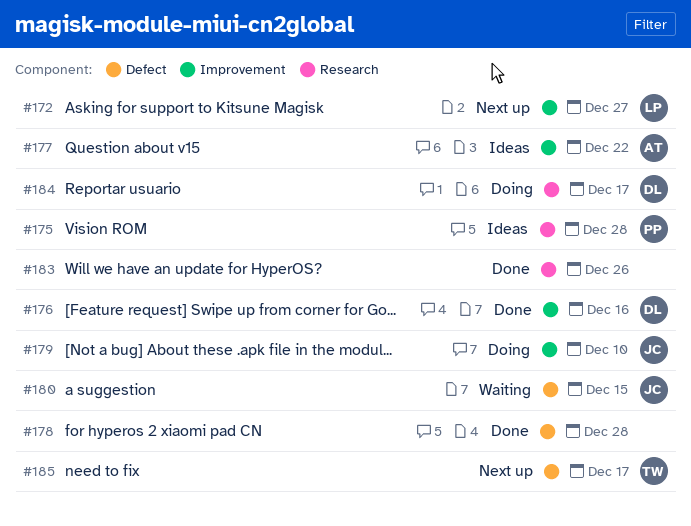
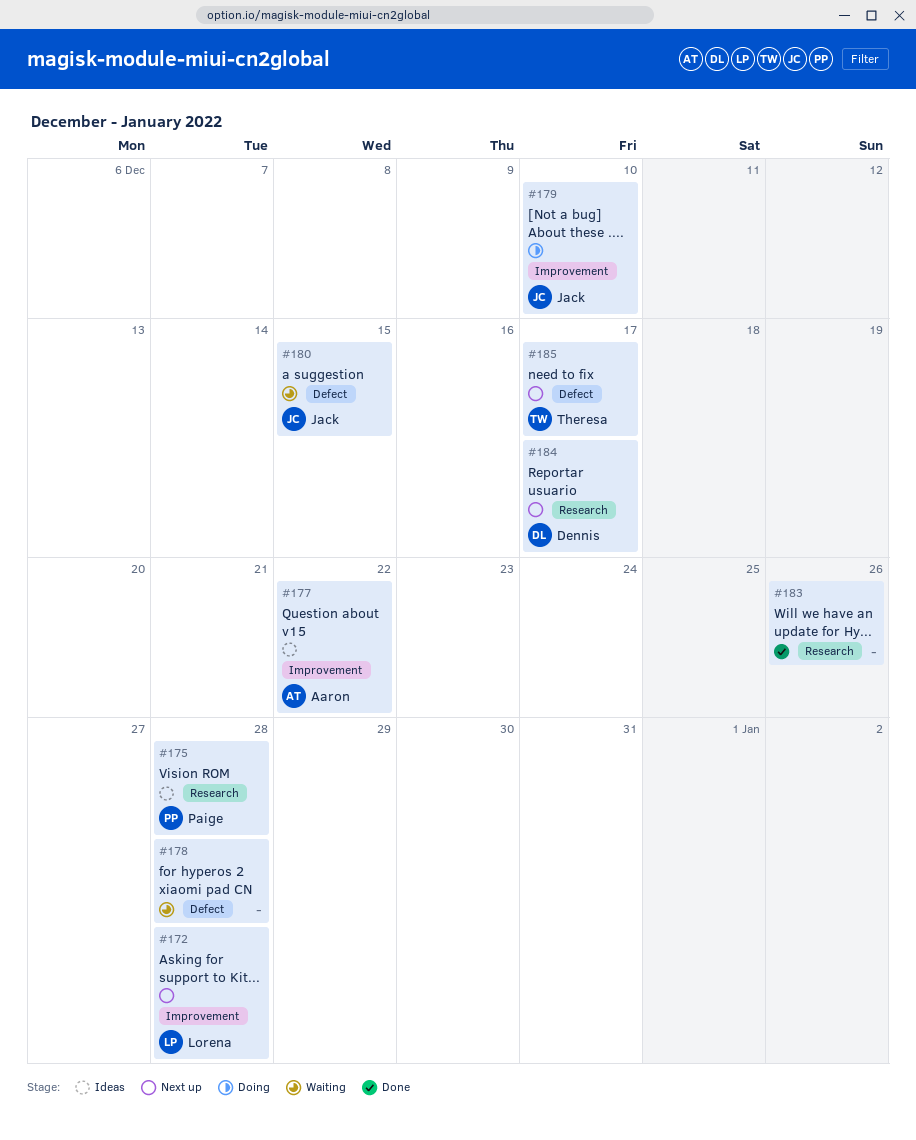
#172, due: Dec 27 -> Dec 28
#176: present -> none
#178, status: Done -> Waiting
#184, status: Doing -> Next up

